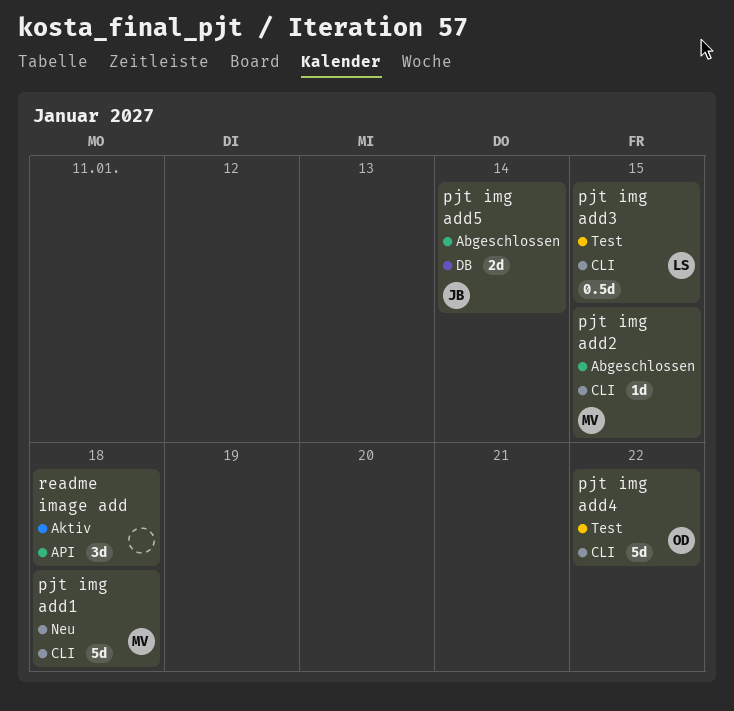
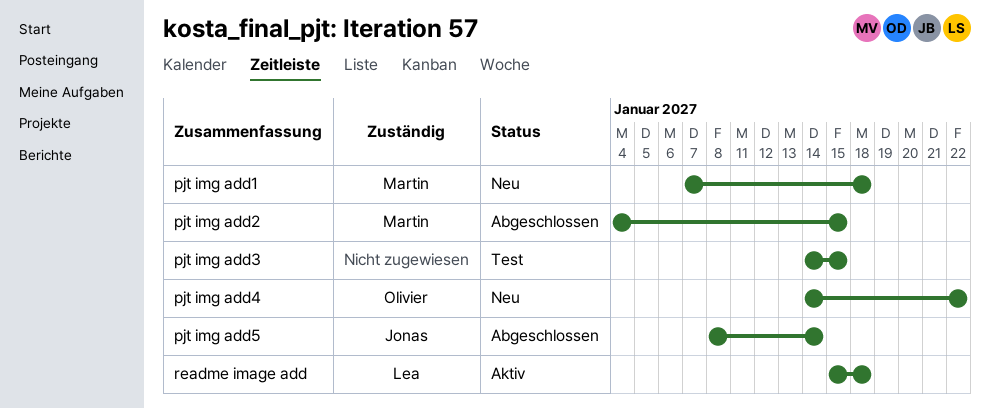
pjt img add3, owner: Lea -> none
pjt img add4, status: Test -> Neu
readme image add, owner: none -> Lea

